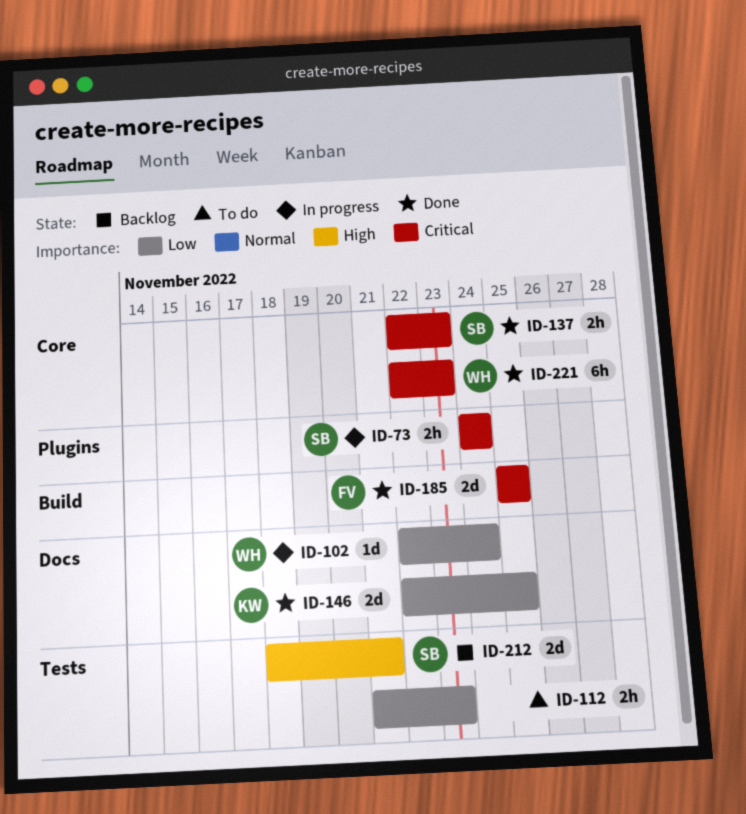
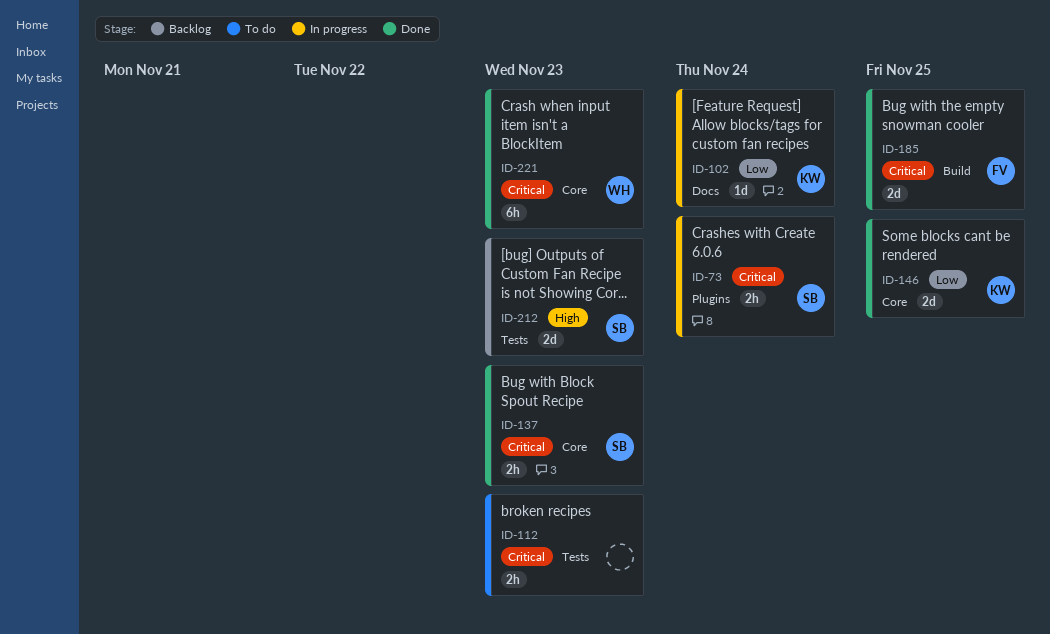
ID-102, owner: WH -> KW
ID-112, priority: Low -> Critical
ID-146, label: Docs -> Core
ID-212, due: Nov 21 -> Nov 23

